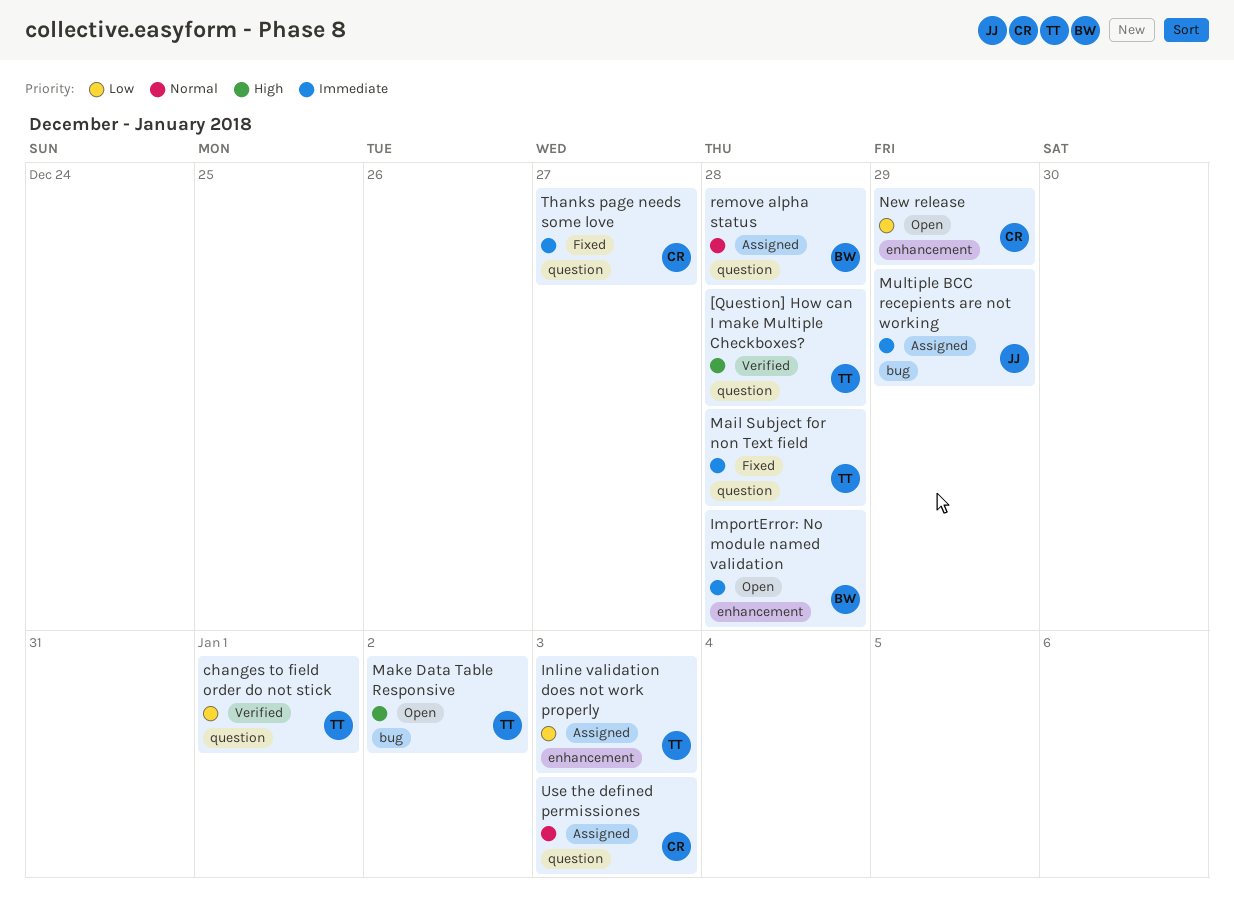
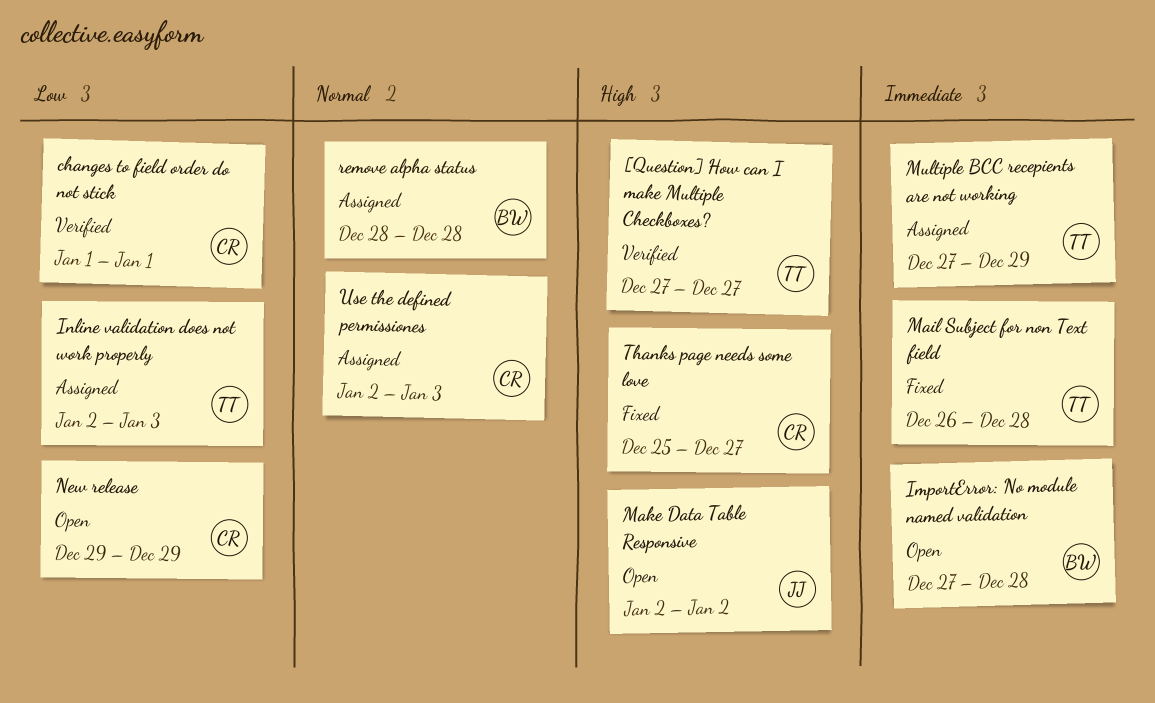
[Question] How can I make Multiple Checkboxes?, due: Dec 28 -> Dec 27
changes to field order do not stick, owner: TT -> CR
Make Data Table Responsive, owner: TT -> JJ
Multiple BCC recepients are not working, owner: JJ -> TT
Thanks page needs some love, priority: Immediate -> High

